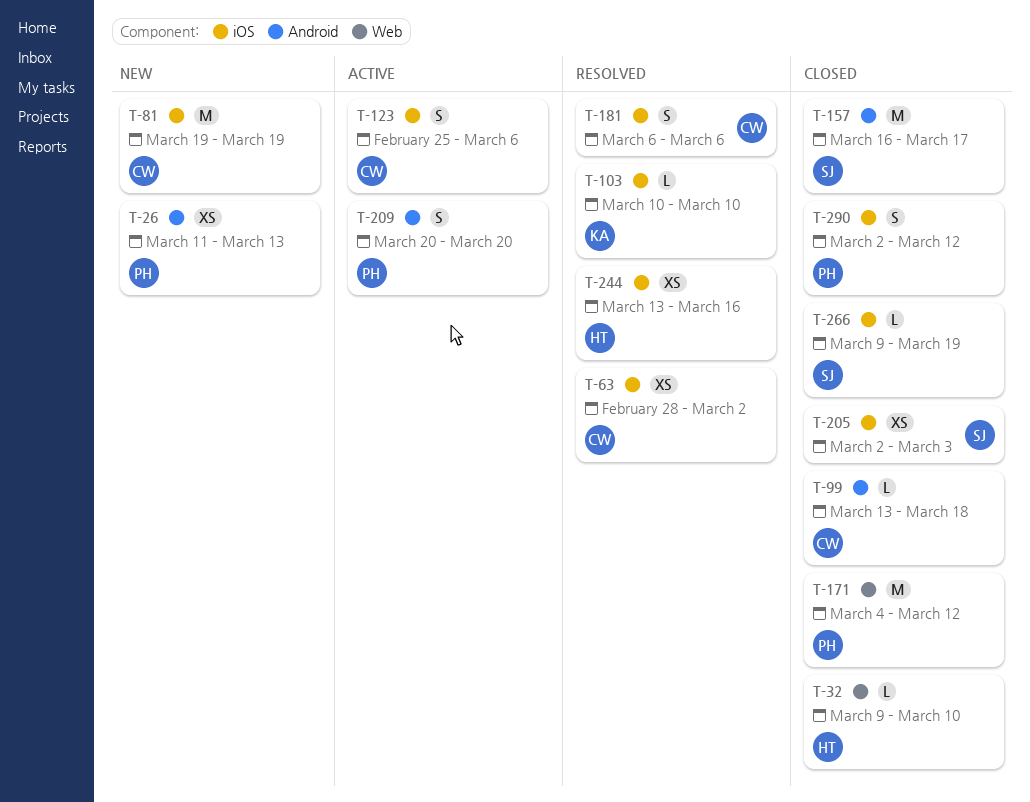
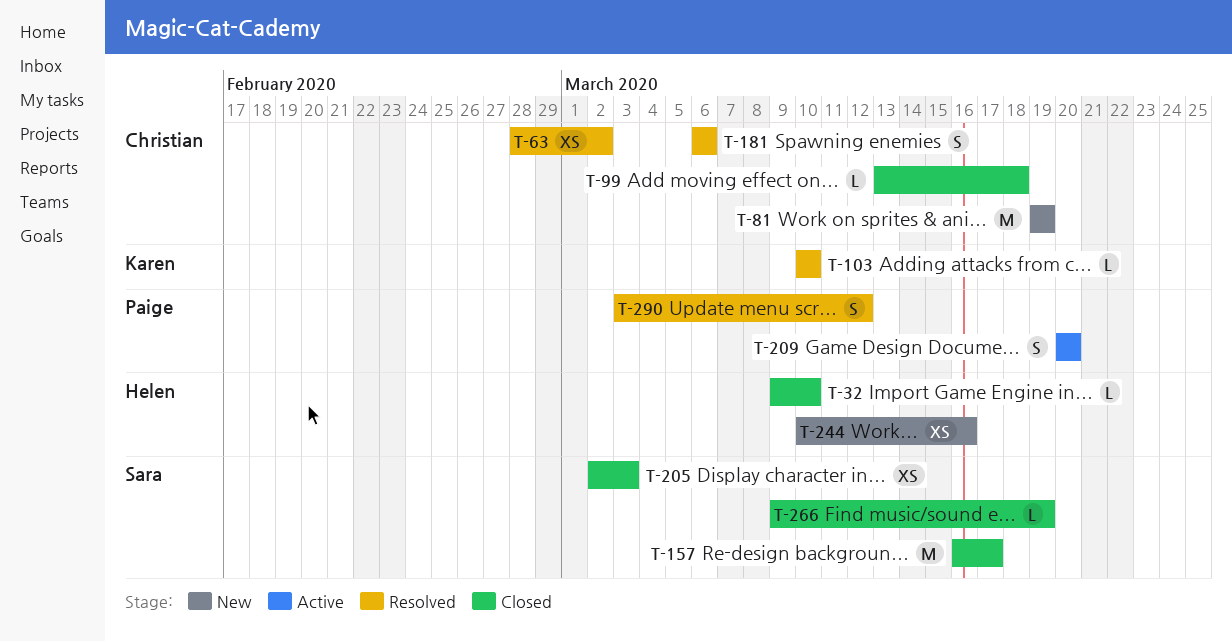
T-26: present -> none
T-123: present -> none
T-171: present -> none
T-244, status: Resolved -> New
T-244, start: Mar 13 -> Mar 10
T-290, status: Closed -> Resolved
T-290, start: Mar 2 -> Mar 3

